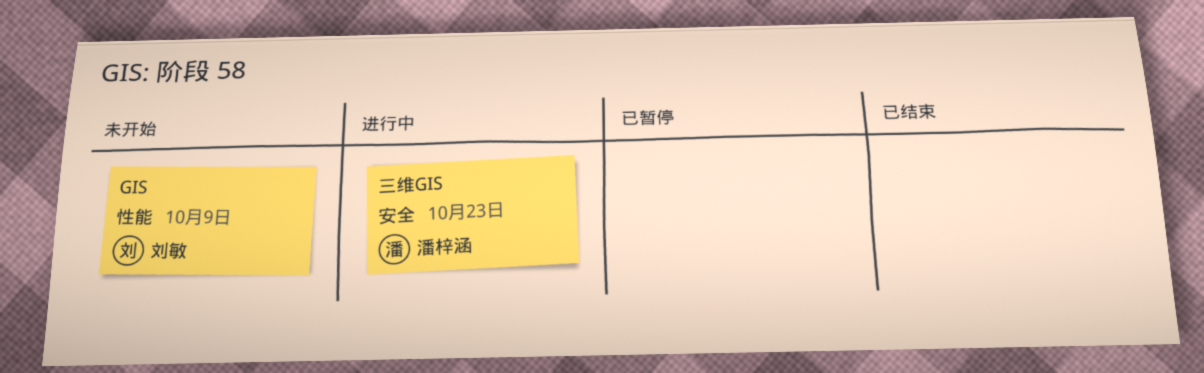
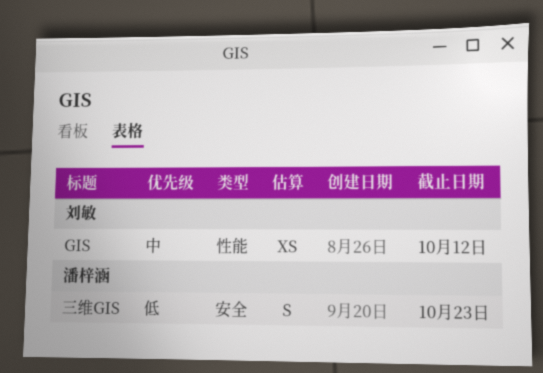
GIS, due: Oct 9 -> Oct 12

